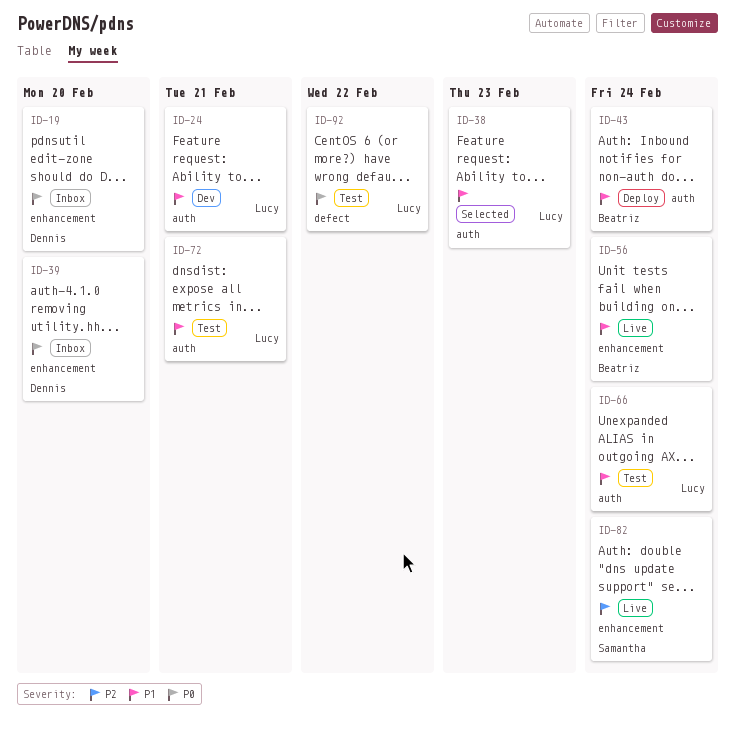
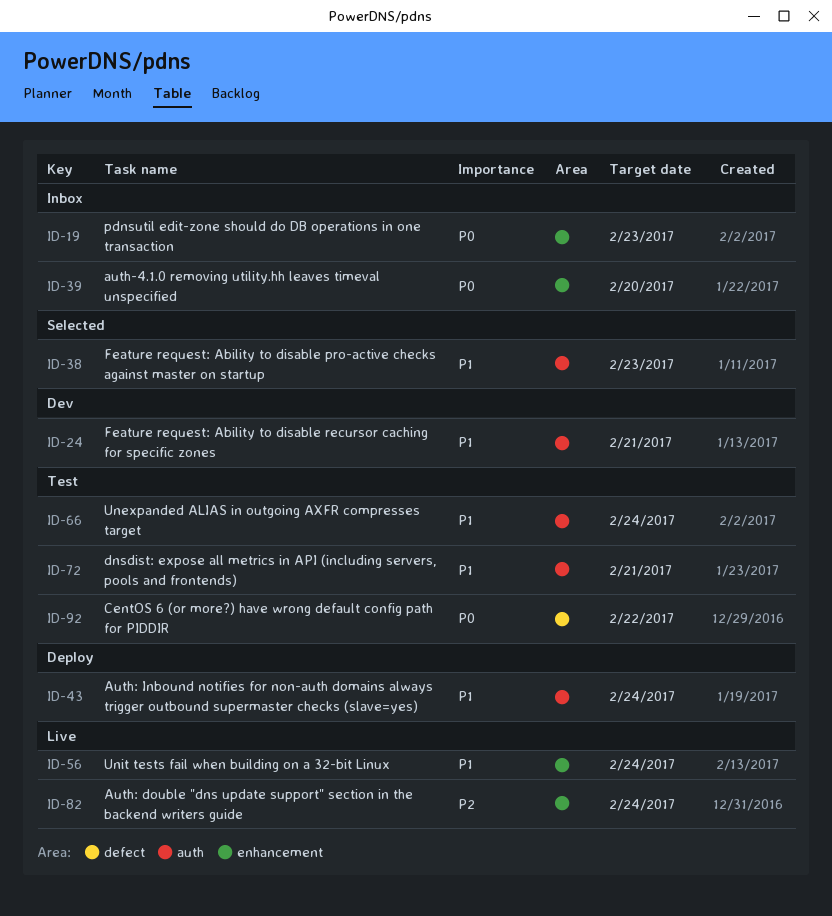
ID-19, due: Feb 20 -> Feb 23

